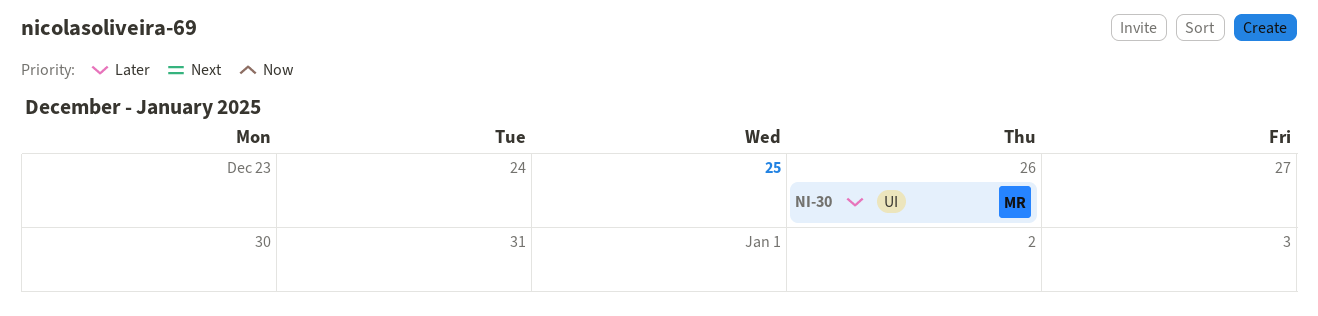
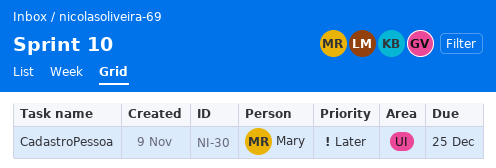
NI-30, due: Dec 26 -> Dec 25

